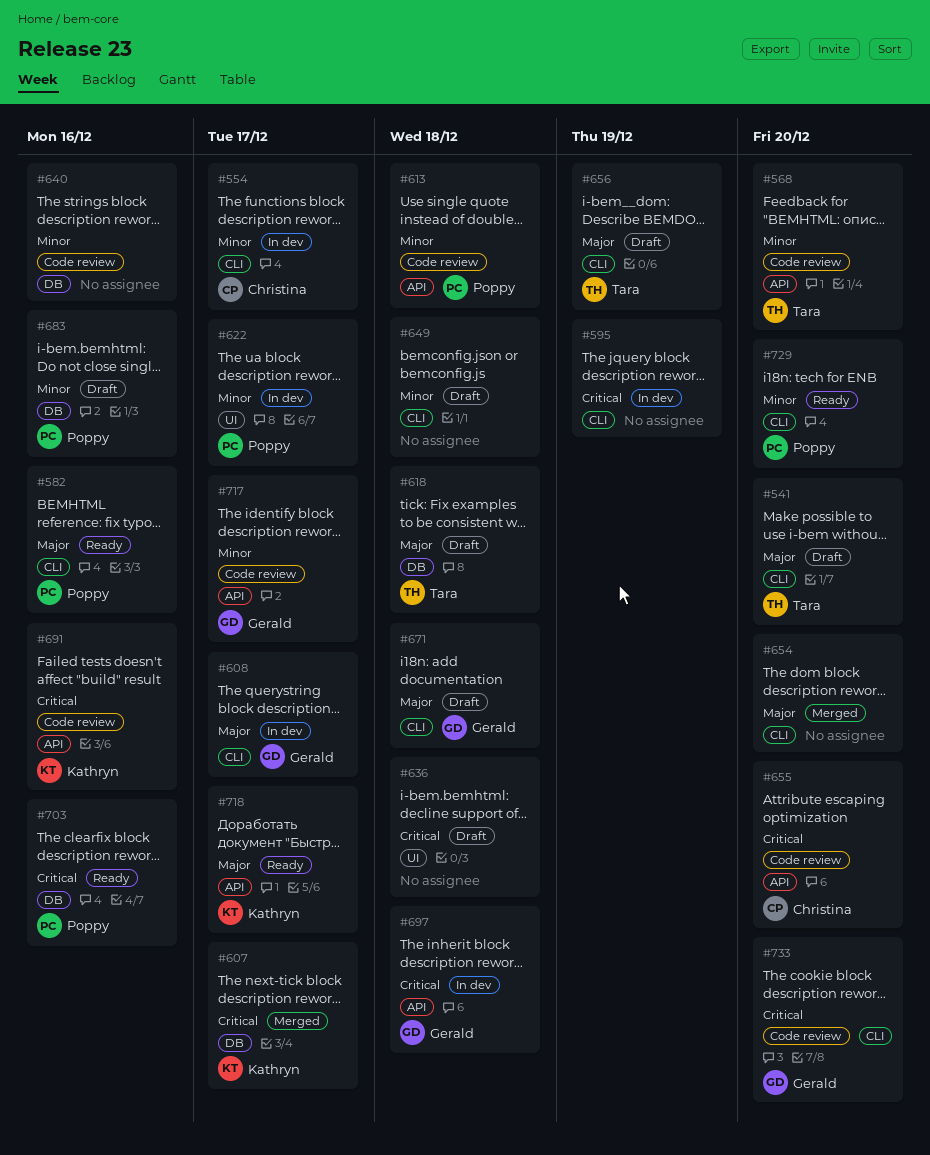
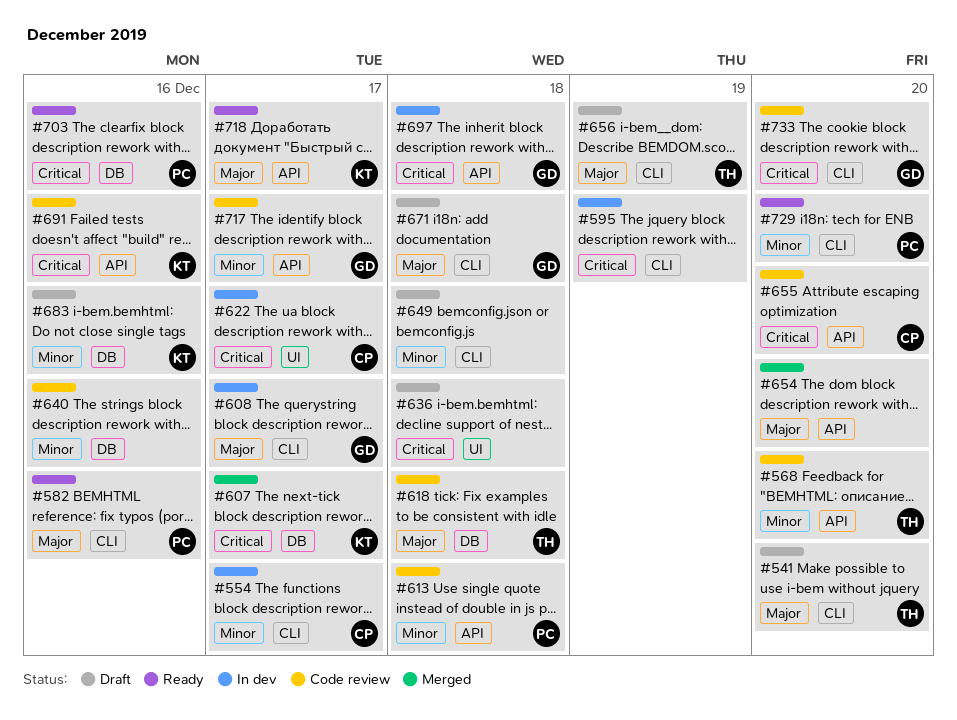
#618, status: Draft -> Code review
#622, owner: Poppy -> Christina
#622, priority: Minor -> Critical
#654, label: CLI -> API
#683, owner: Poppy -> Kathryn

